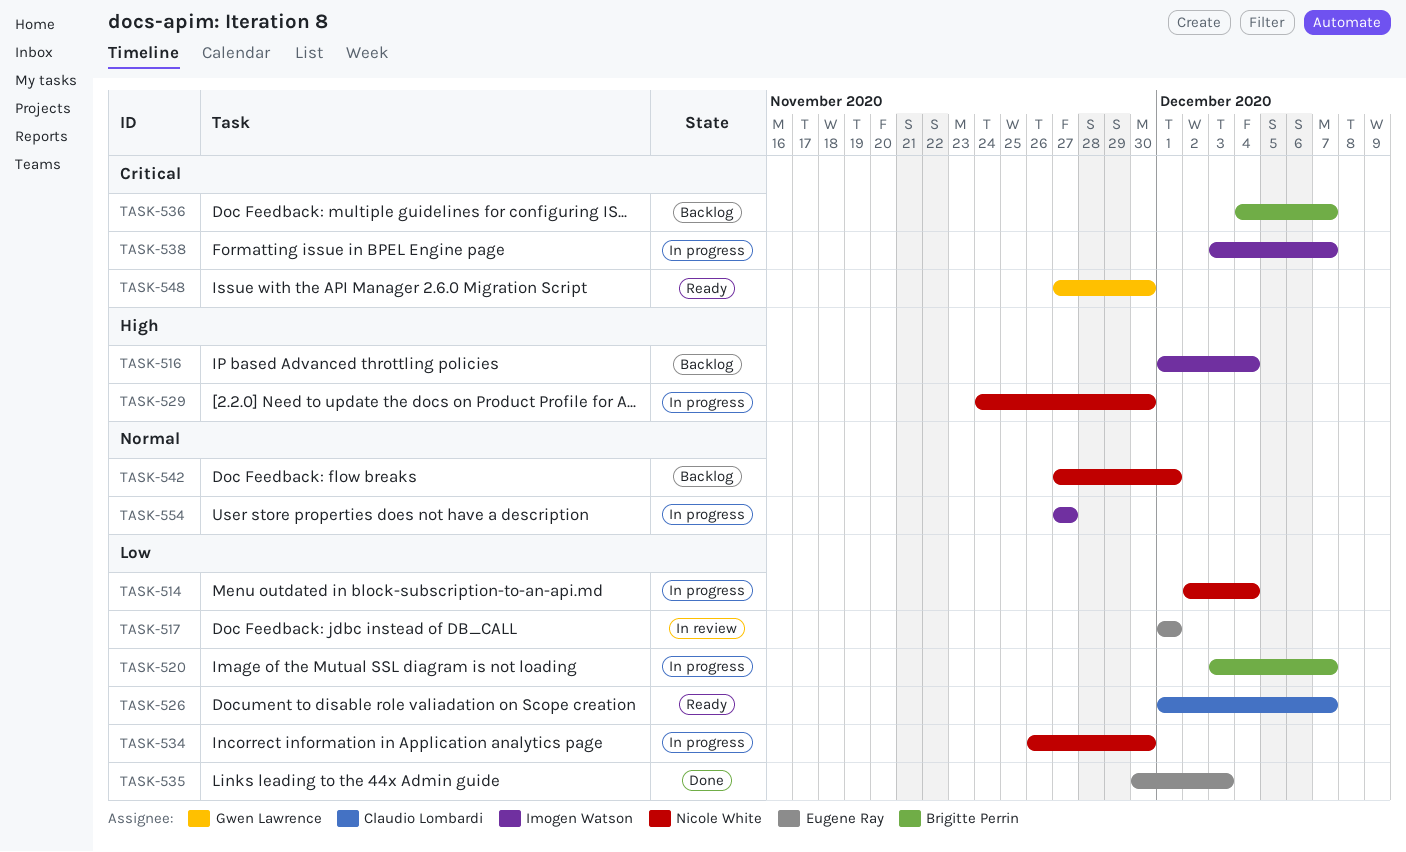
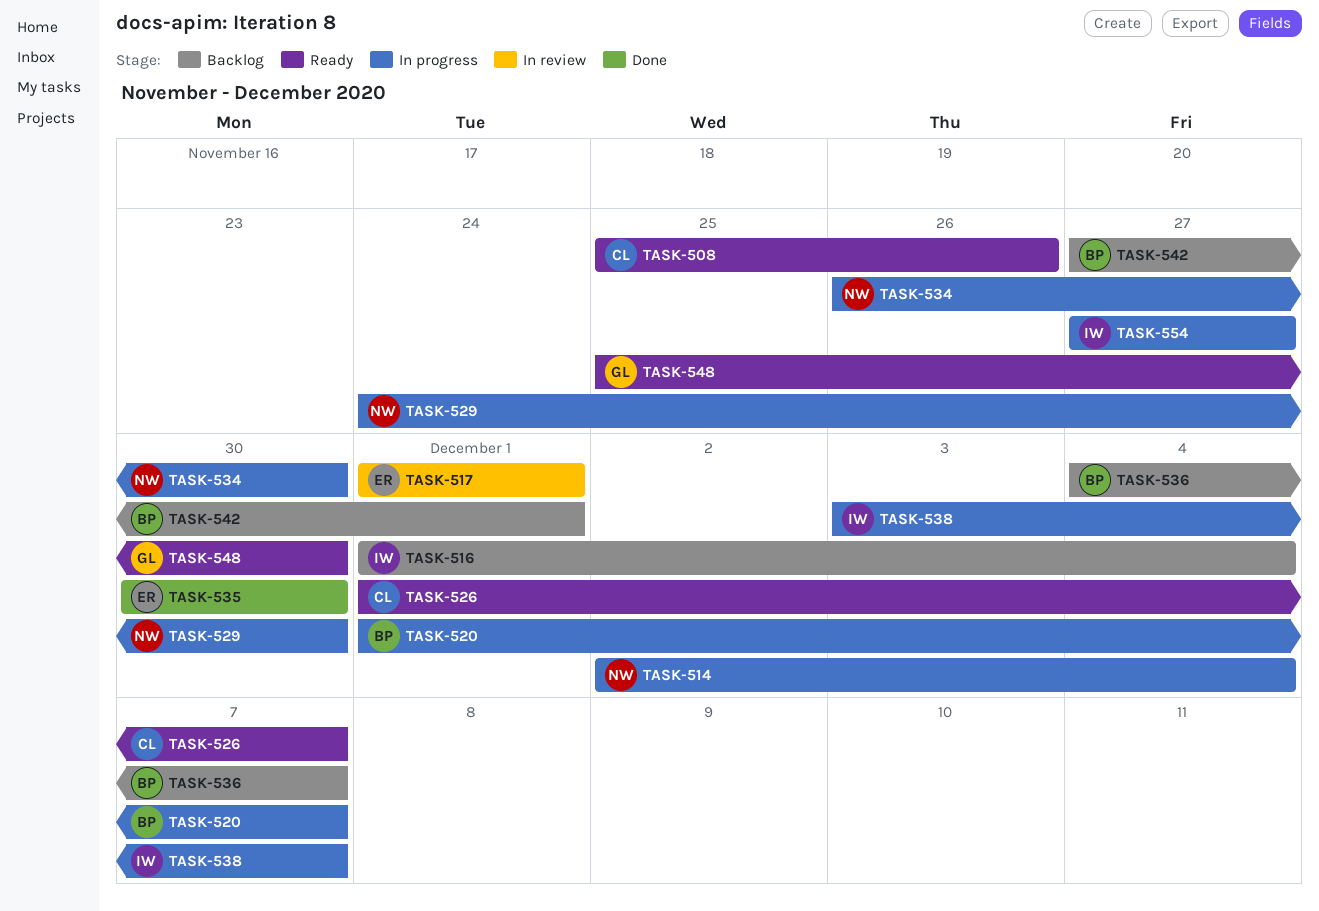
TASK-508: none -> present
TASK-520, start: Dec 3 -> Dec 1
TASK-535, due: Dec 3 -> Nov 30
TASK-542, owner: Nicole White -> Brigitte Perrin
TASK-548, start: Nov 27 -> Nov 25

